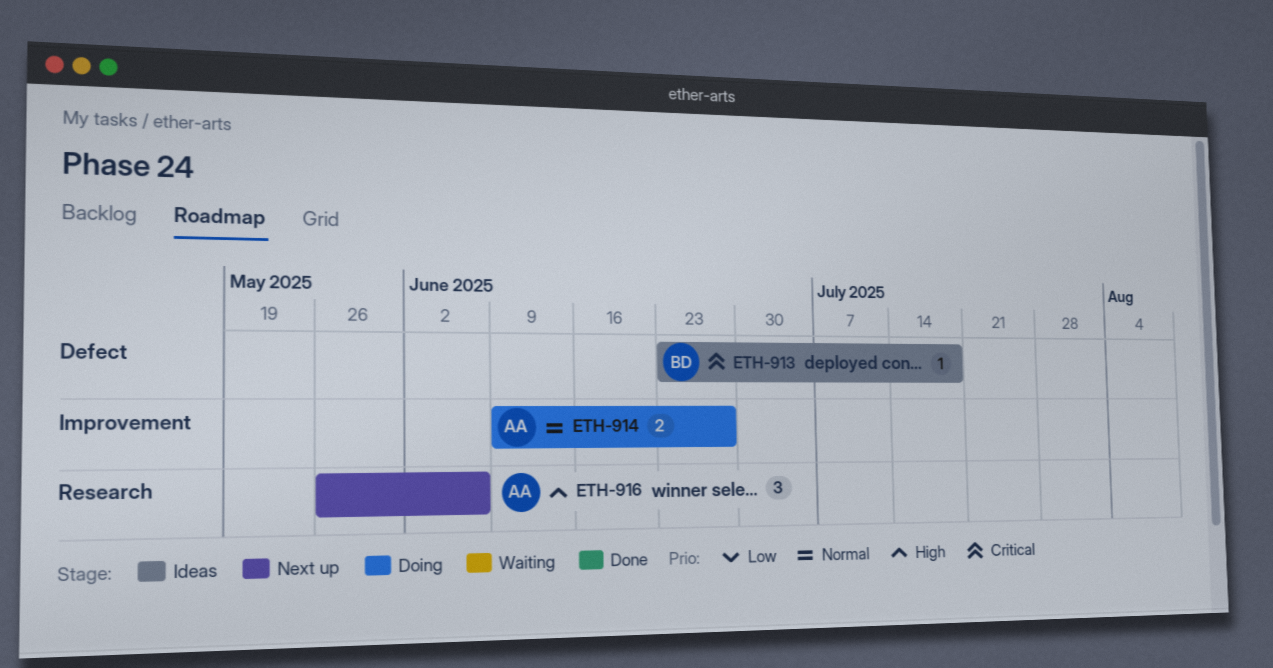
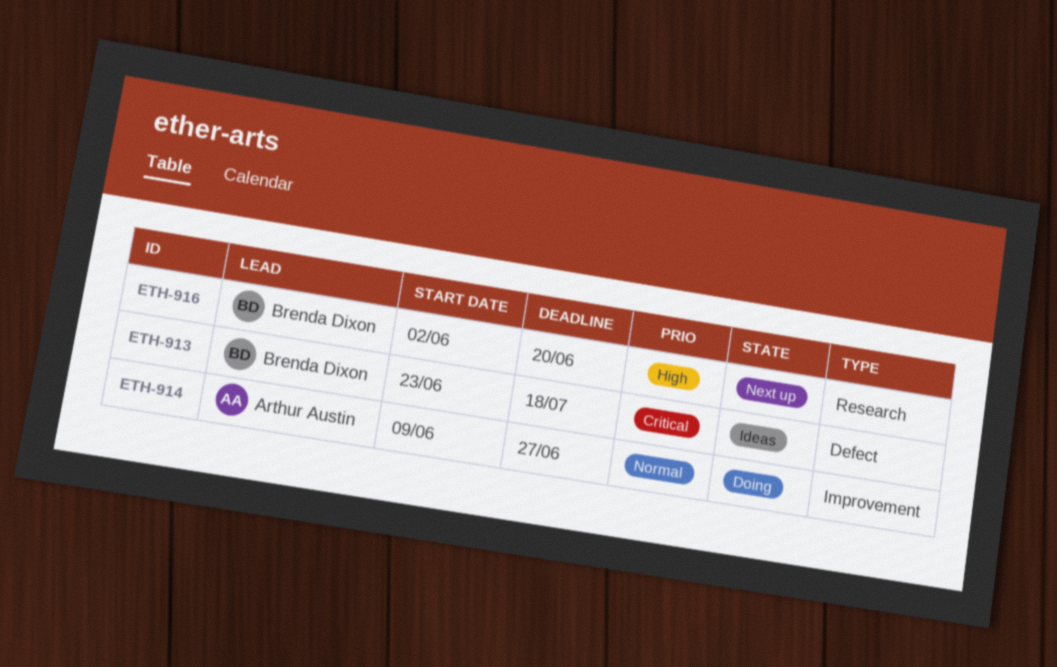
ETH-916, owner: Arthur Austin -> Brenda Dixon
ETH-916, start: May 26 -> Jun 2
ETH-916, due: Jun 6 -> Jun 20

